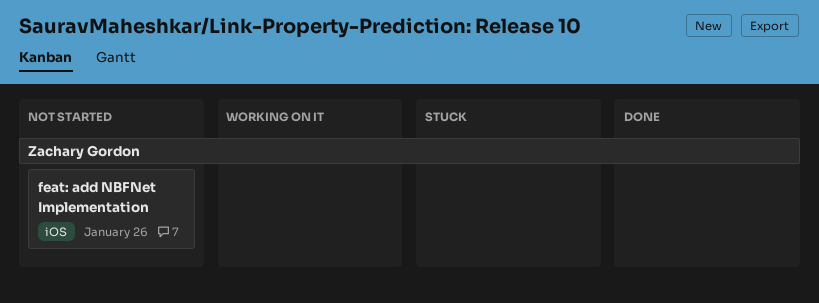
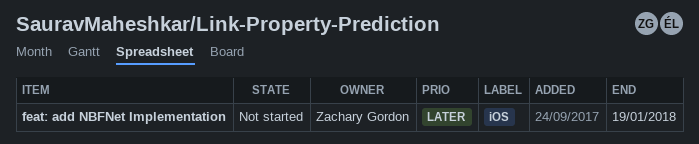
feat: add NBFNet Implementation, due: Jan 26 -> Jan 19

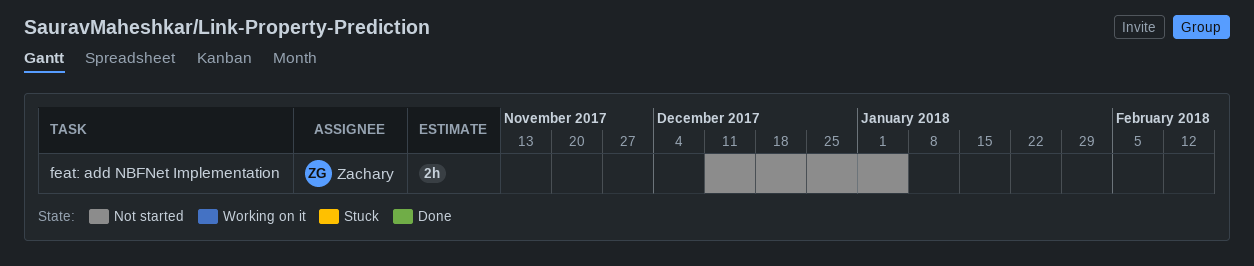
feat: add NBFNet Implementation, due: Jan 19 -> Jan 5

